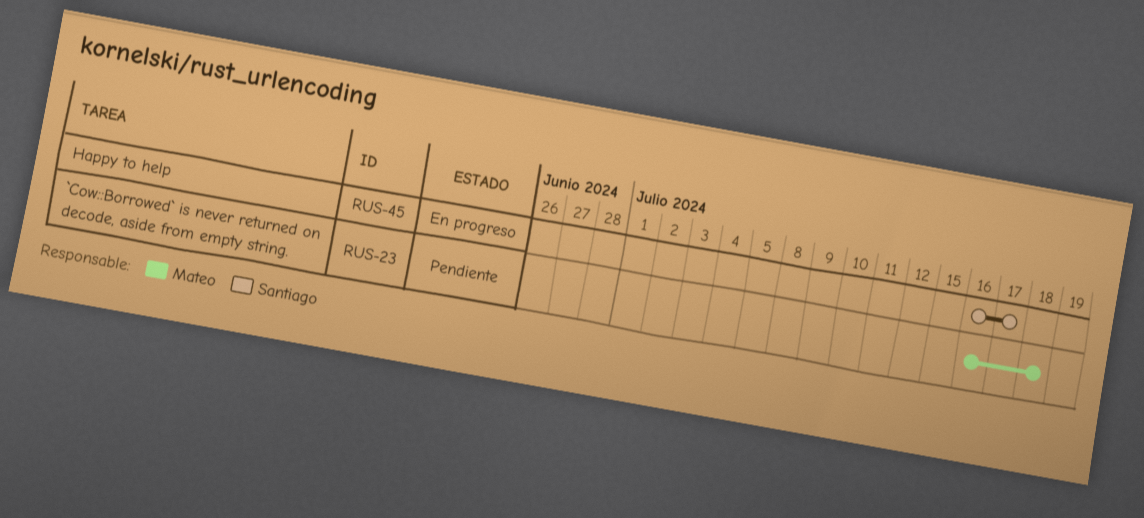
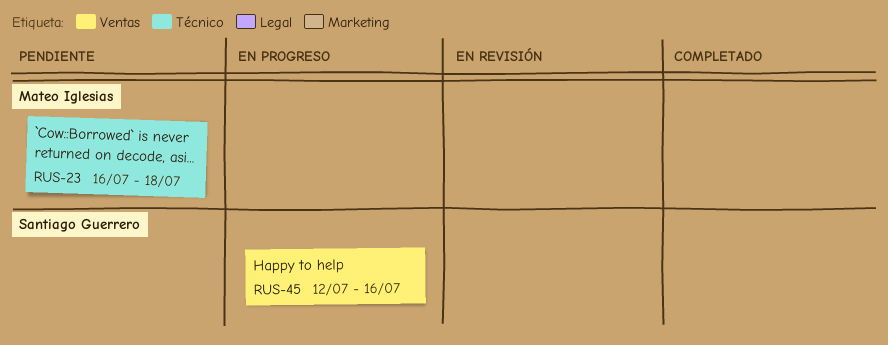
RUS-45, start: Jul 16 -> Jul 12
RUS-45, due: Jul 17 -> Jul 16

